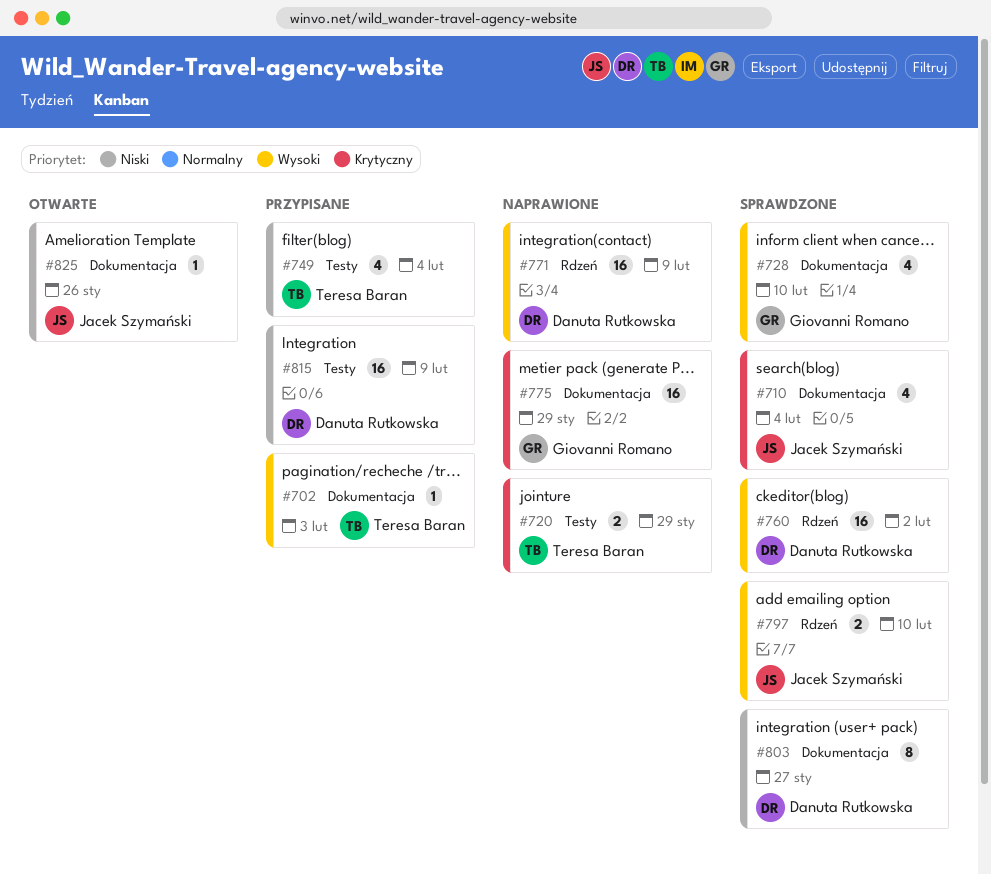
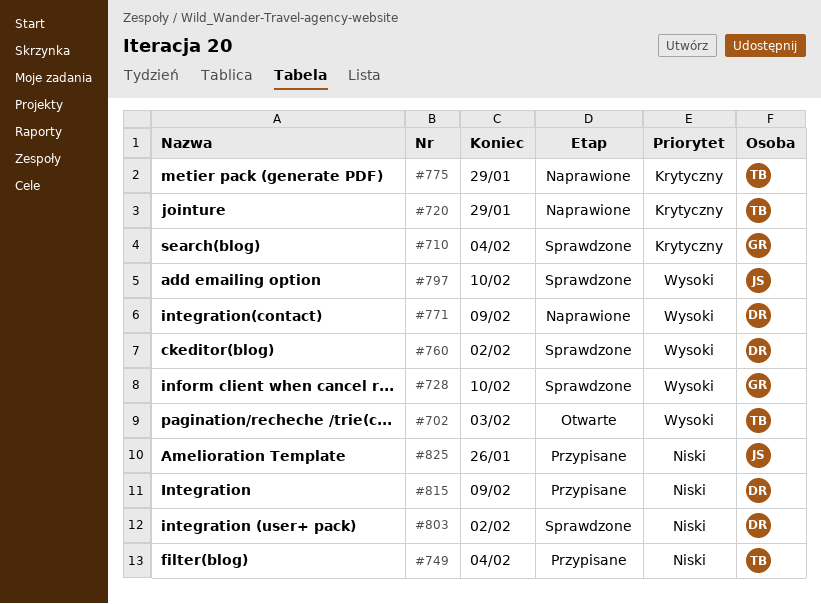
#702, status: Przypisane -> Otwarte
#710, owner: Jacek Szymański -> Giovanni Romano
#775, owner: Giovanni Romano -> Teresa Baran
#803, due: Jan 27 -> Feb 2
#825, status: Otwarte -> Przypisane

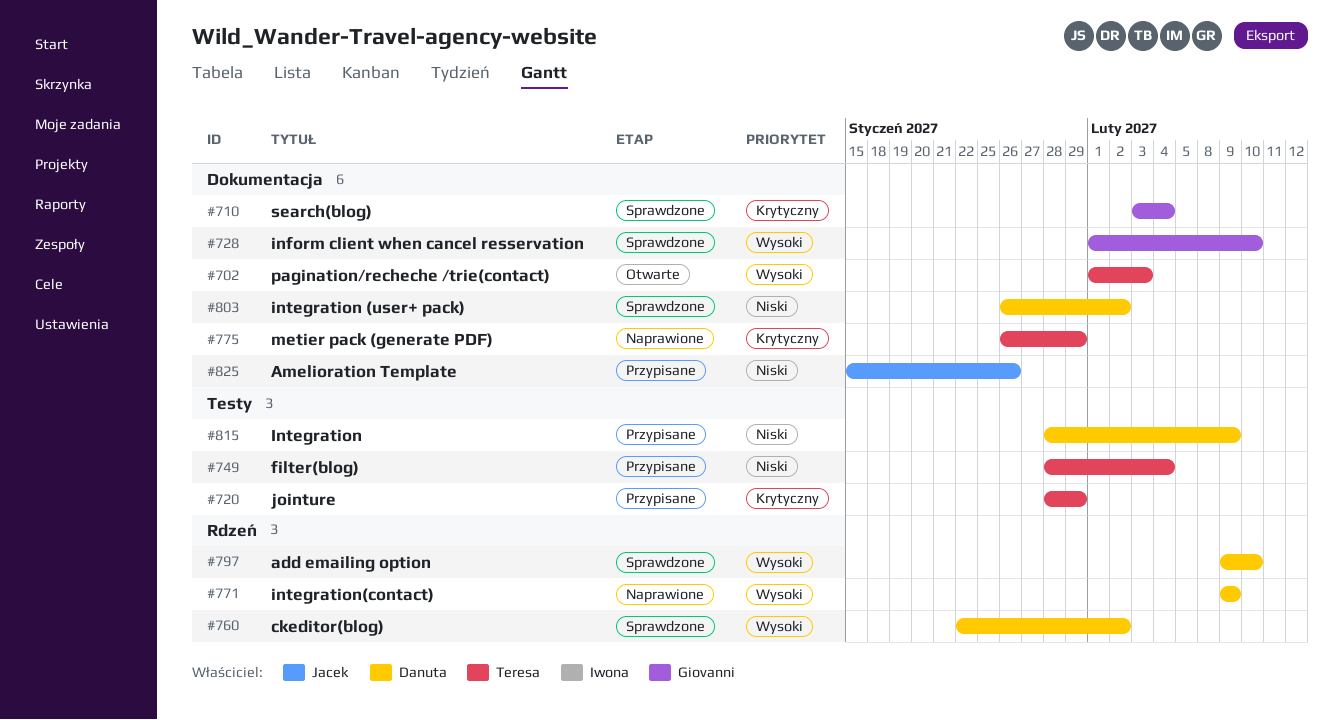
#720, status: Naprawione -> Przypisane
#797, owner: Jacek -> Danuta

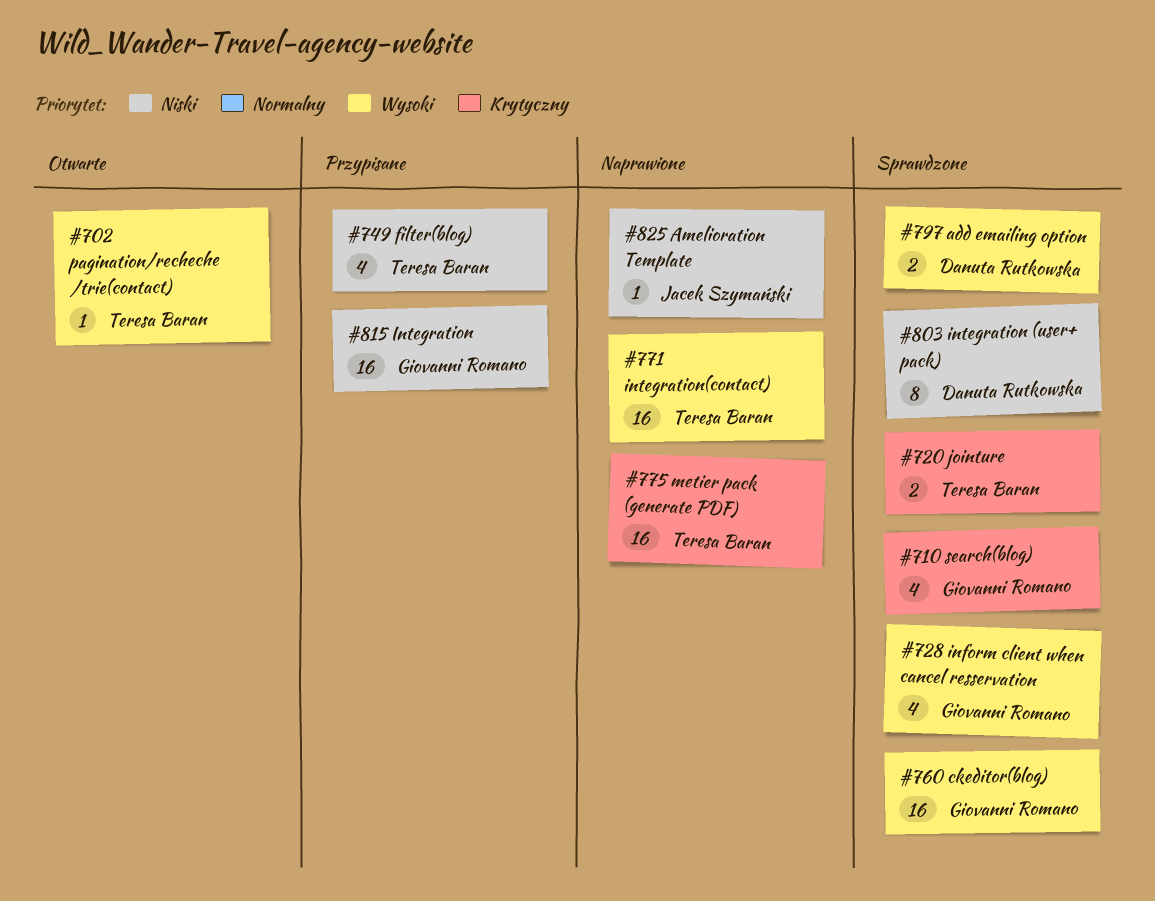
#720, status: Przypisane -> Sprawdzone
#760, owner: Danuta Rutkowska -> Giovanni Romano
#771, owner: Danuta Rutkowska -> Teresa Baran
#815, owner: Danuta Rutkowska -> Giovanni Romano
#825, status: Przypisane -> Naprawione

